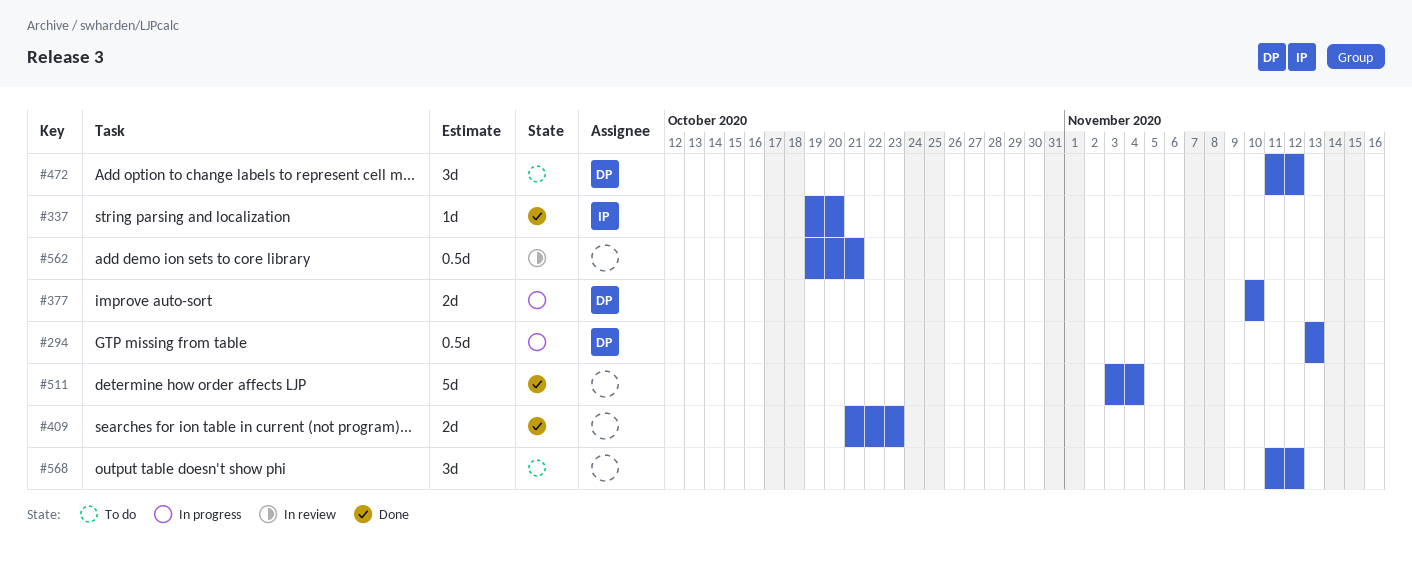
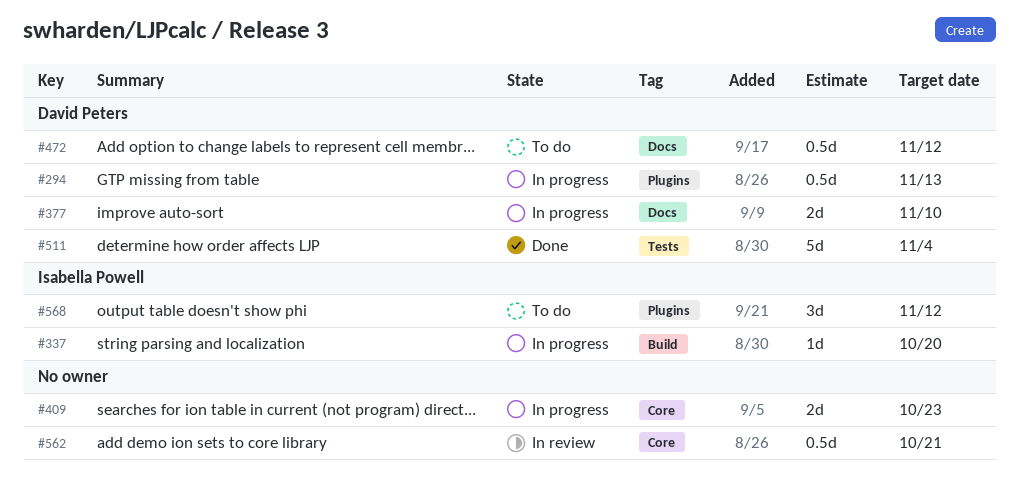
#337, status: Done -> In progress
#409, status: Done -> In progress
#472, estimate: 3d -> 0.5d
#511, owner: none -> David Peters
#568, owner: none -> Isabella Powell

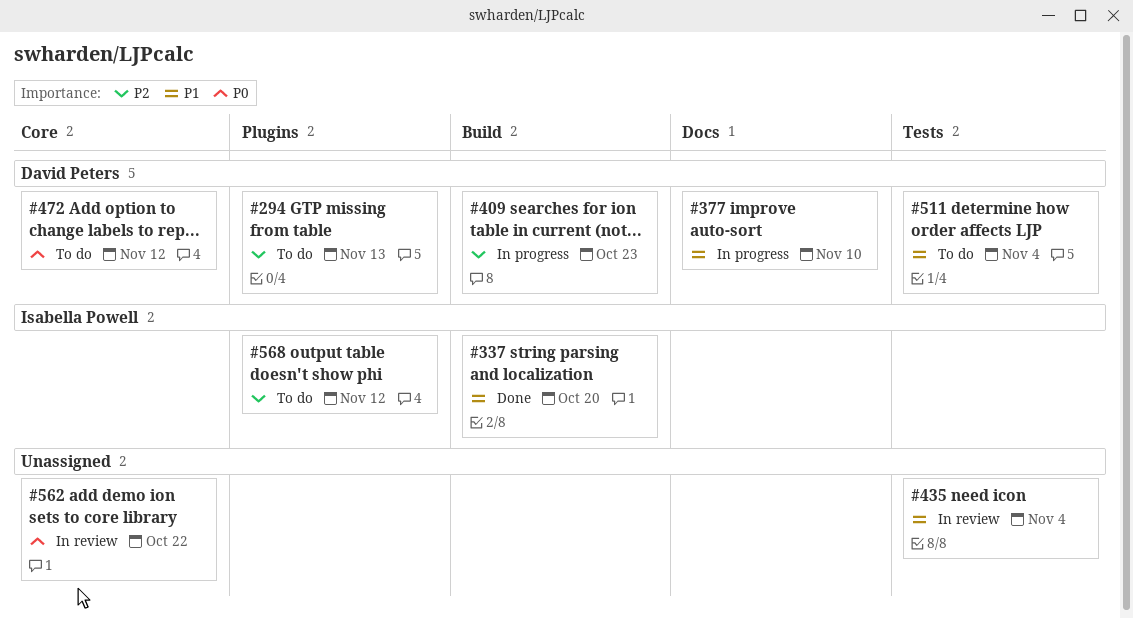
#294, status: In progress -> To do
#337, status: In progress -> Done
#409, owner: none -> David Peters
#409, label: Core -> Build
#435: none -> present
#472, label: Docs -> Core
#511, status: Done -> To do
#562, due: Oct 21 -> Oct 22

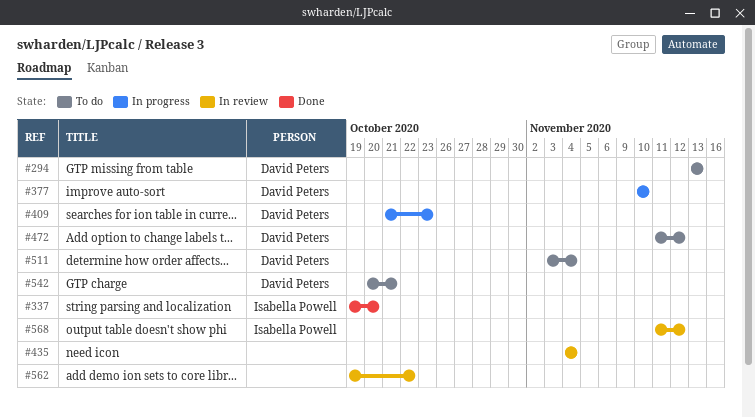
#542: none -> present
#568, status: To do -> In review

